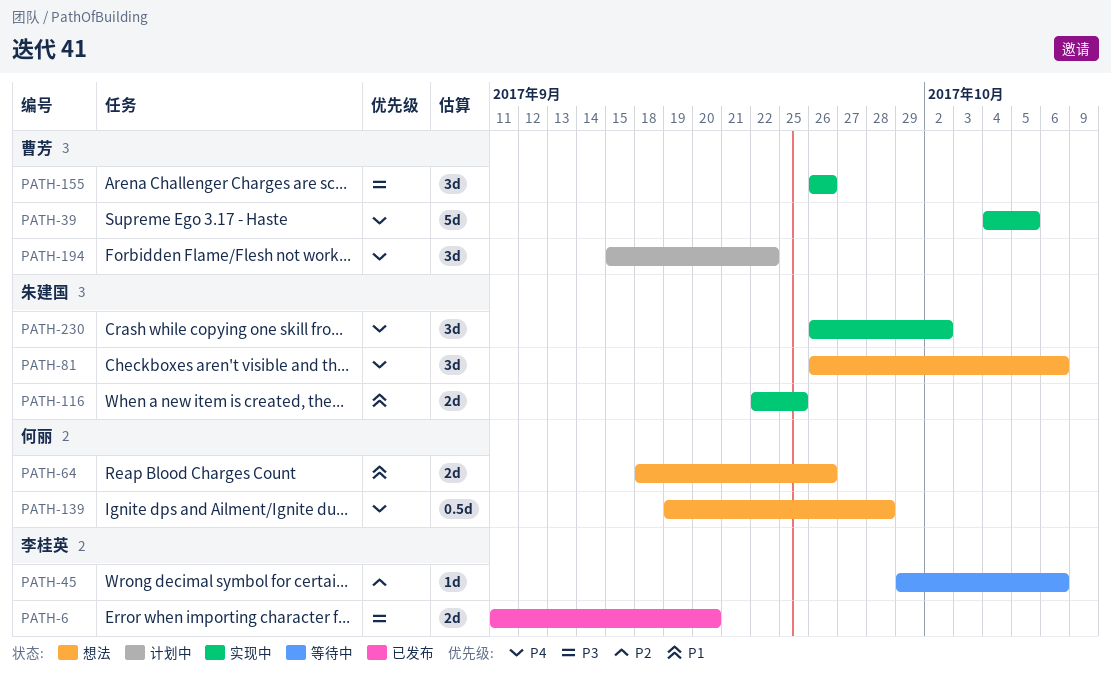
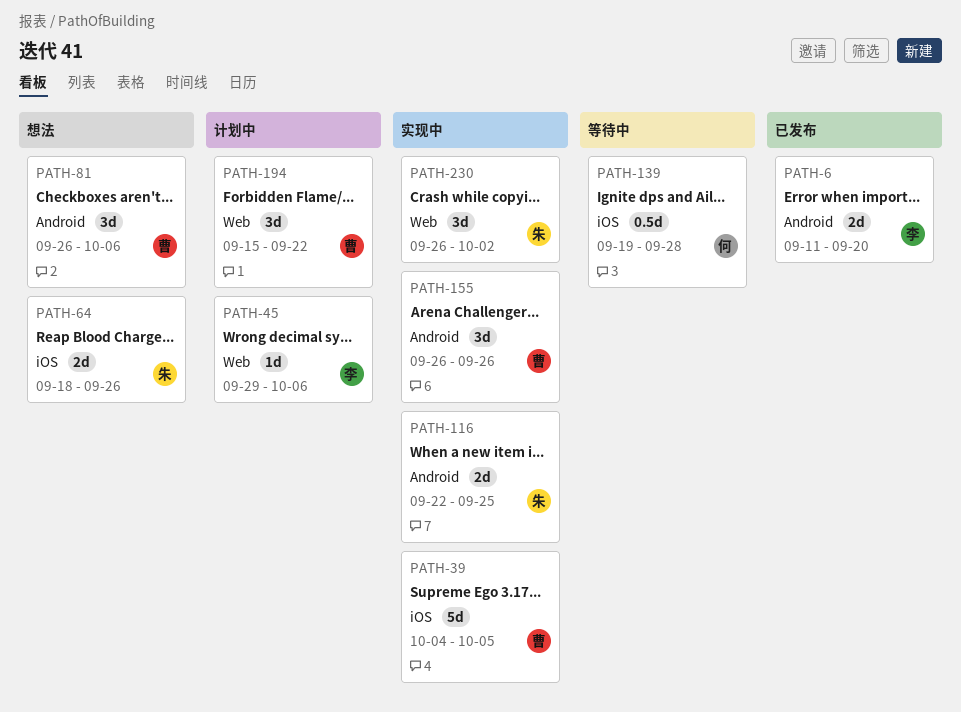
PATH-45, status: 等待中 -> 计划中
PATH-64, owner: 何丽 -> 朱建国
PATH-81, owner: 朱建国 -> 曹芳
PATH-139, status: 想法 -> 等待中

